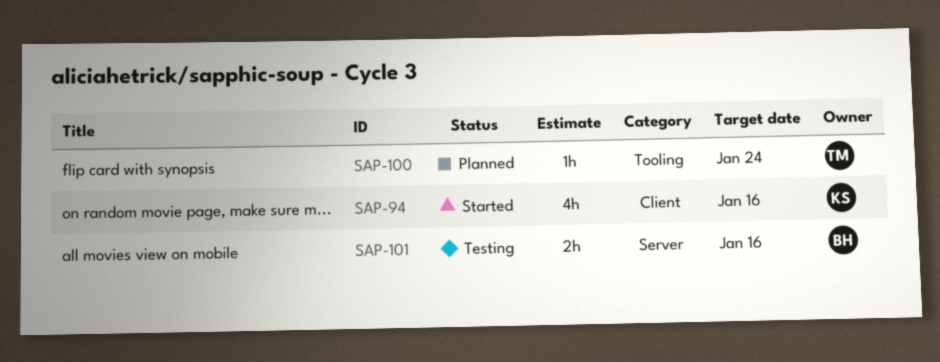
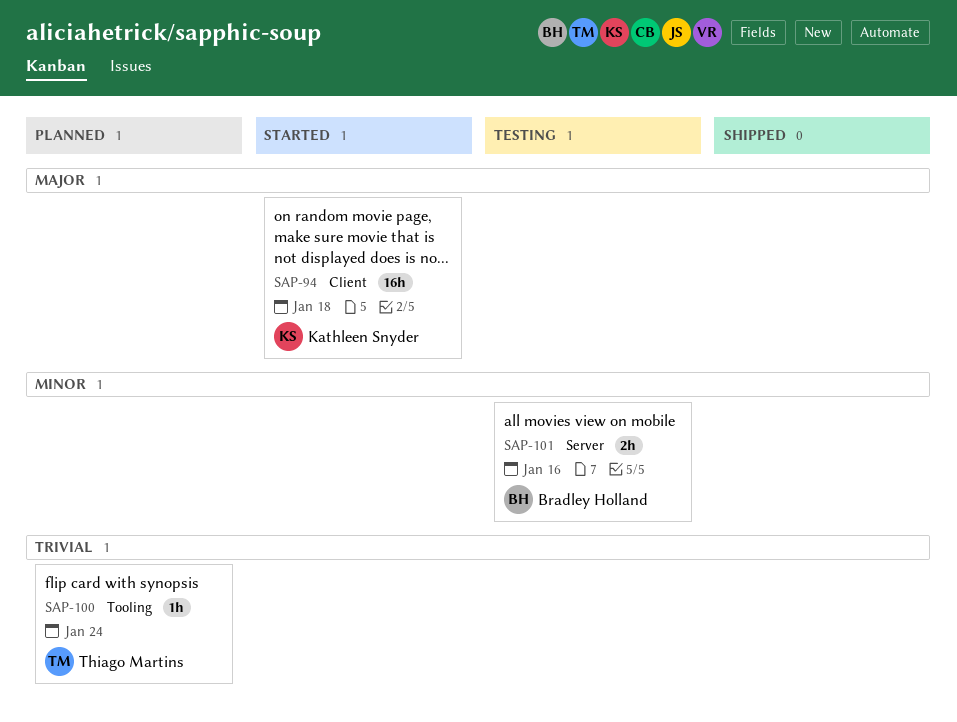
SAP-94, estimate: 4h -> 16h
SAP-94, due: Jan 16 -> Jan 18

